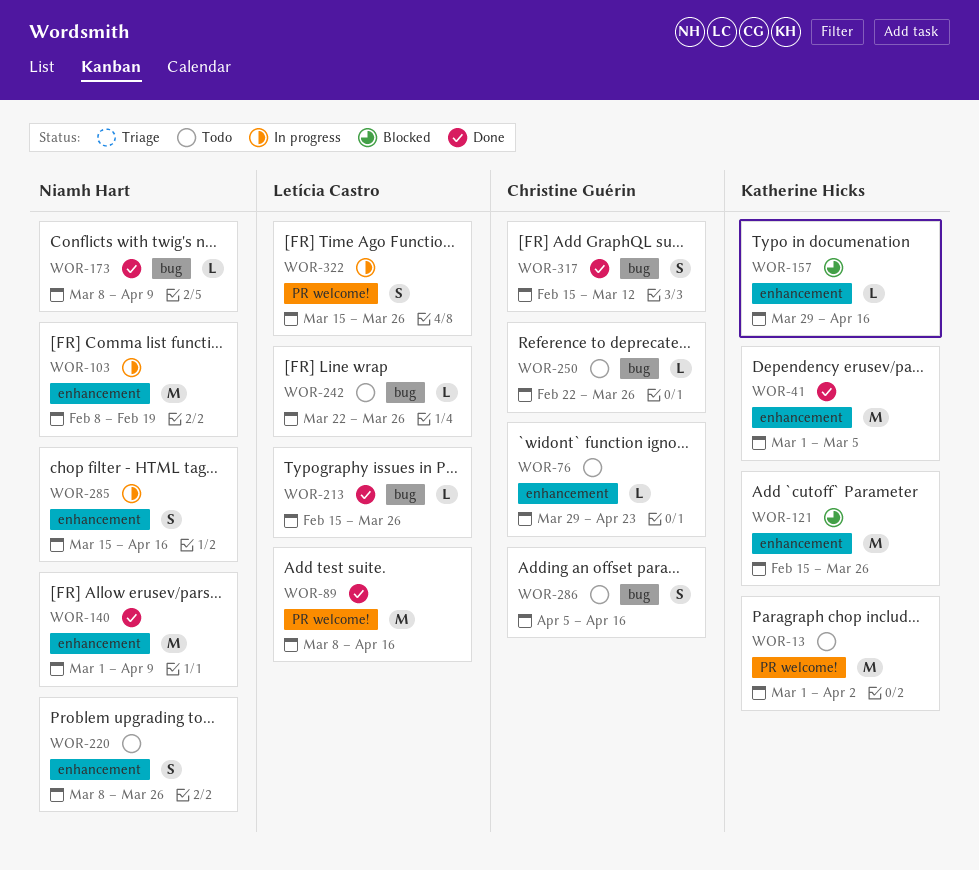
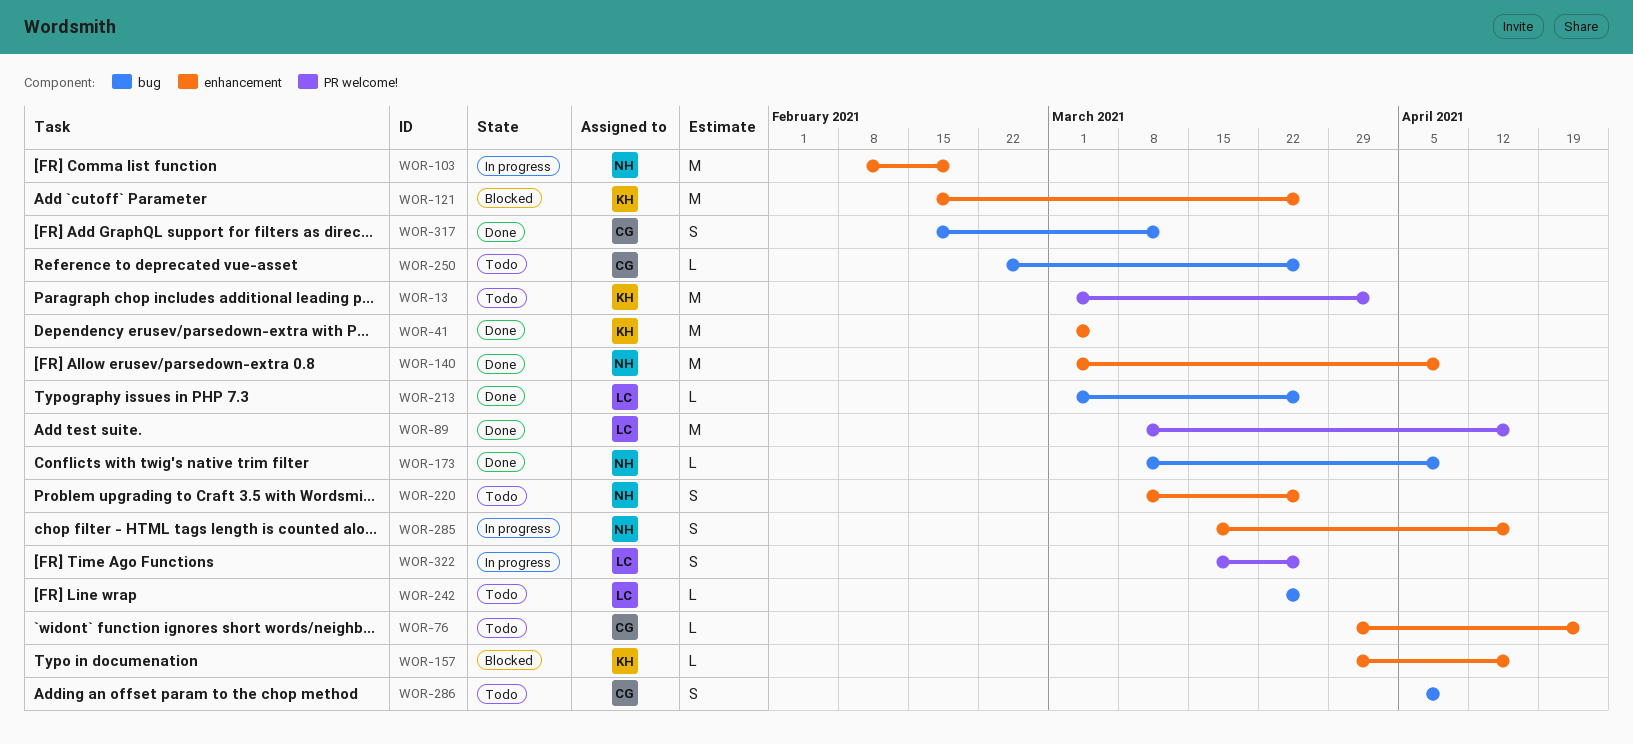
WOR-213, start: Feb 15 -> Mar 1
WOR-286, due: Apr 16 -> Apr 9

